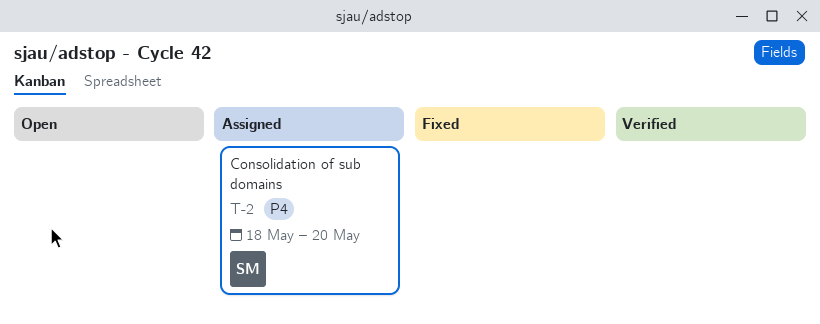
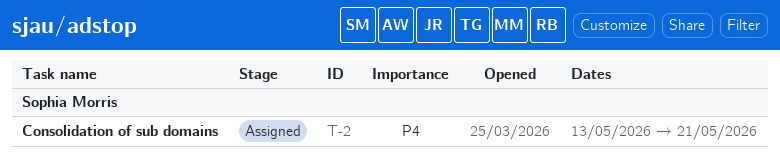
T-2, start: May 18 -> May 13
T-2, due: May 20 -> May 21

